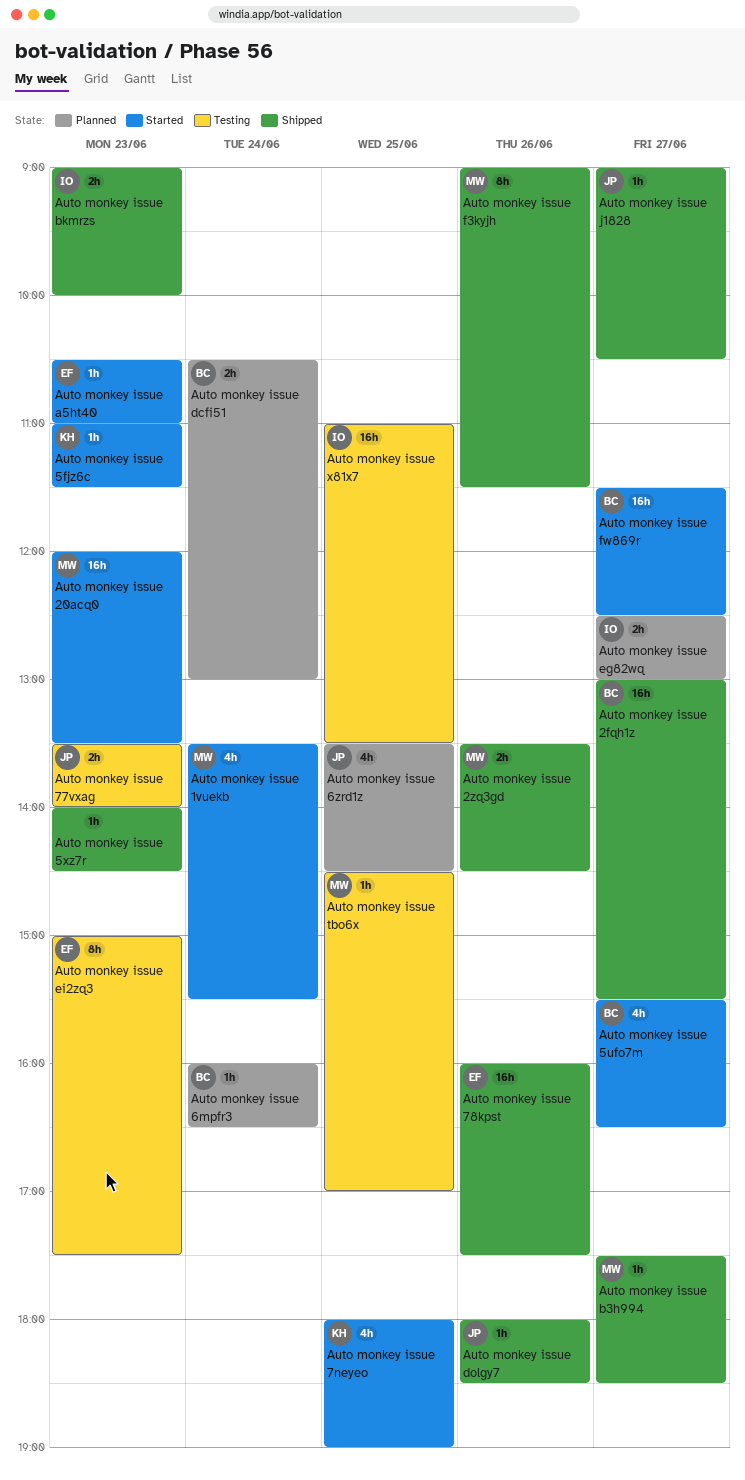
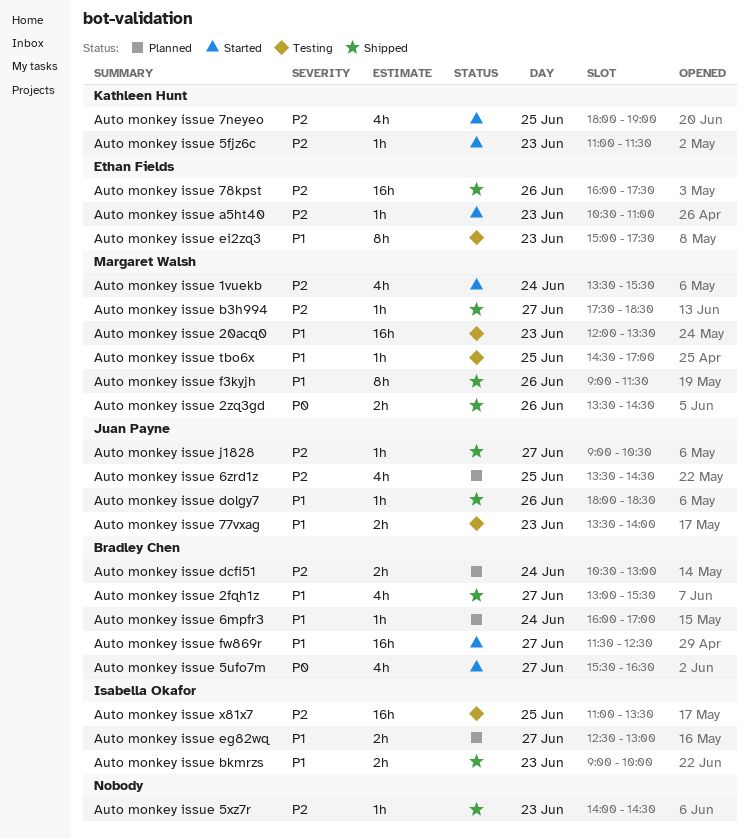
Auto monkey issue 20acq0, status: Started -> Testing
Auto monkey issue 2fqh1z, estimate: 16h -> 4h
Auto monkey issue 6mpfr3, ends: 16:30 -> 17:00

